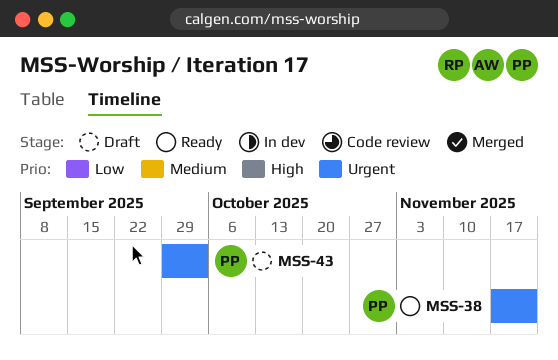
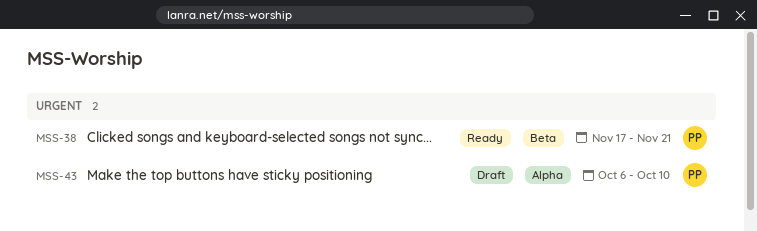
MSS-43, start: Sep 29 -> Oct 6
MSS-43, due: Oct 3 -> Oct 10

